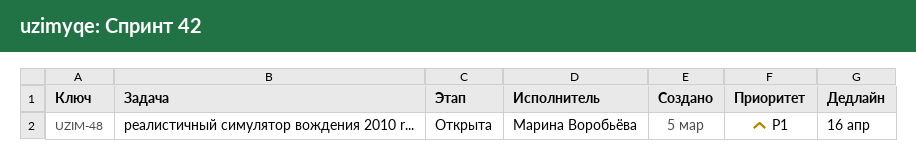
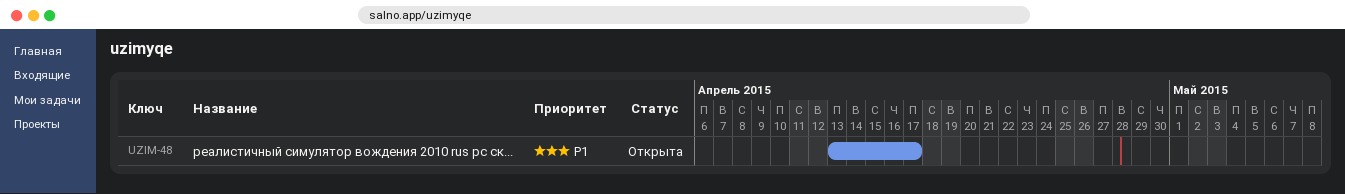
UZIM-48, due: Apr 16 -> Apr 17

